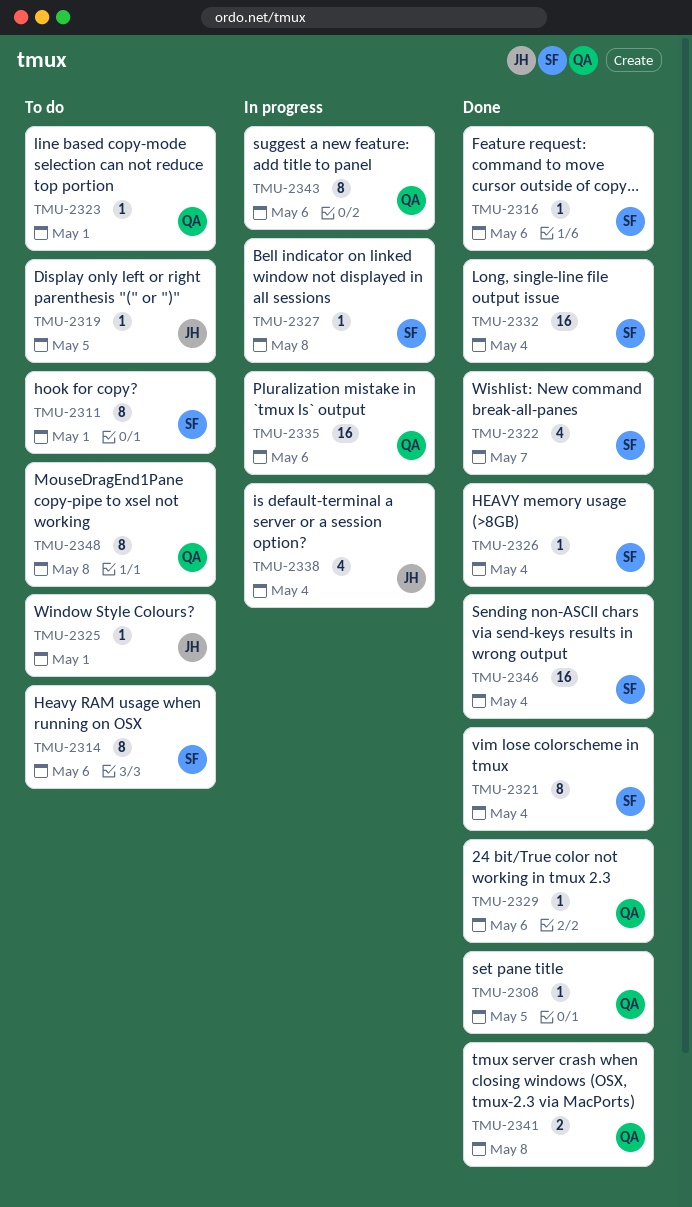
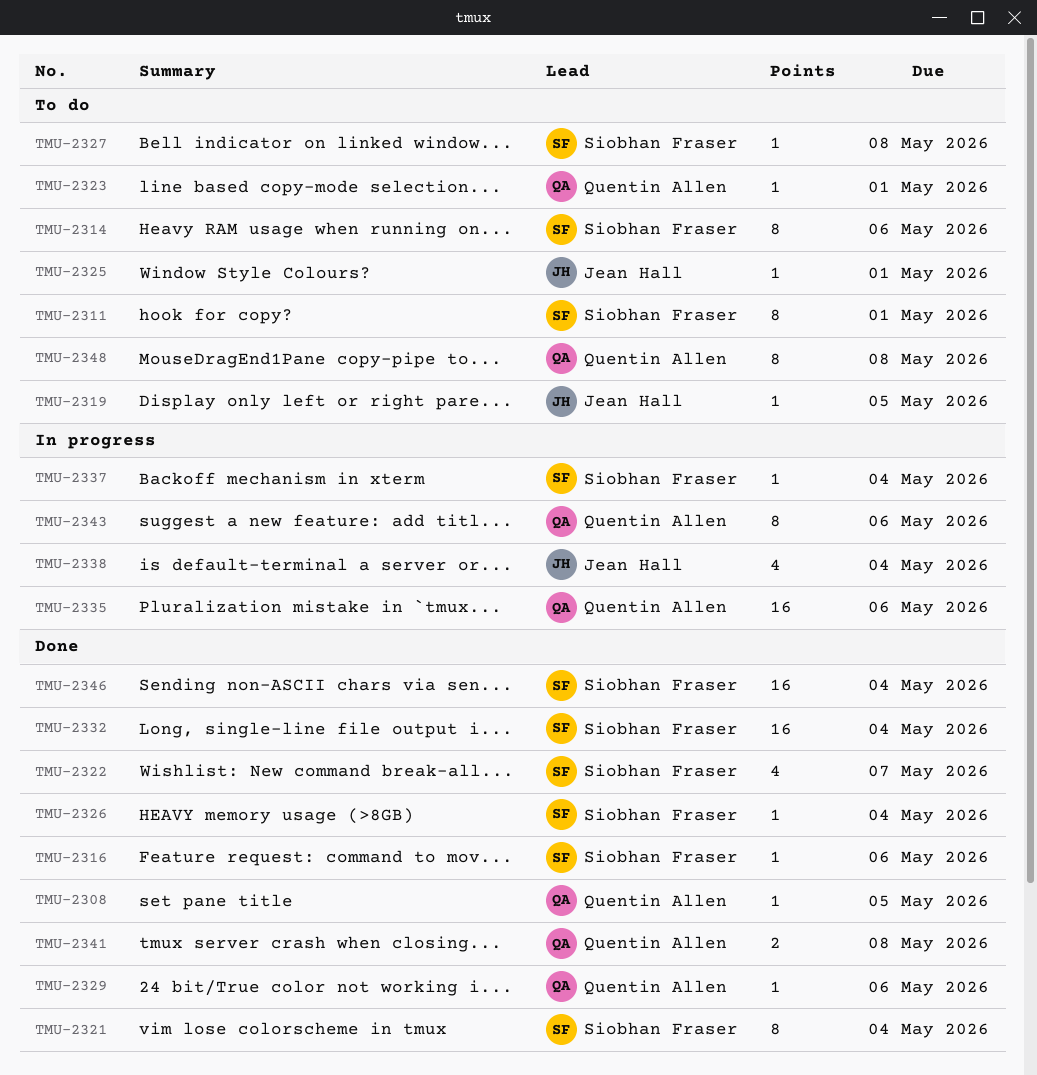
TMU-2327, status: In progress -> To do
TMU-2337: none -> present

